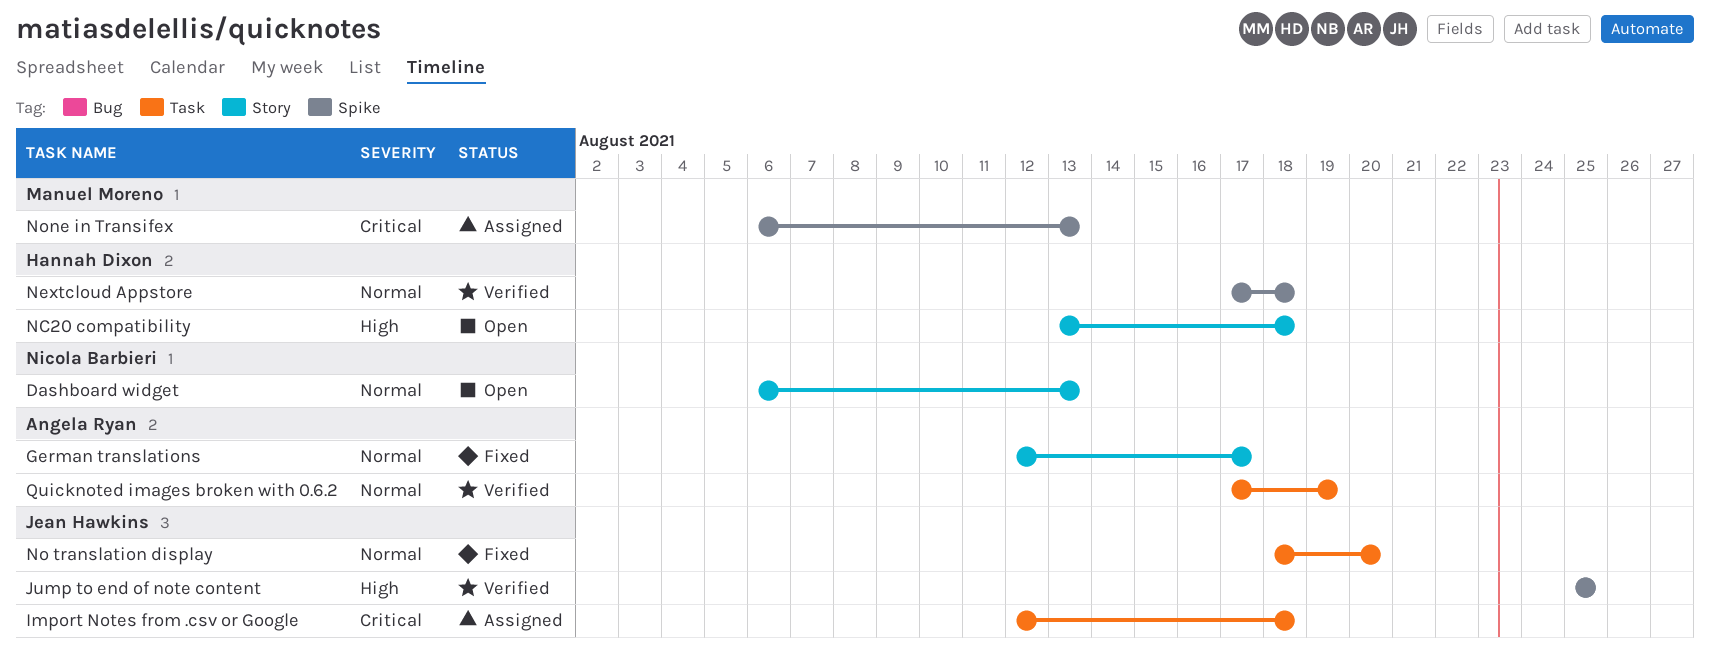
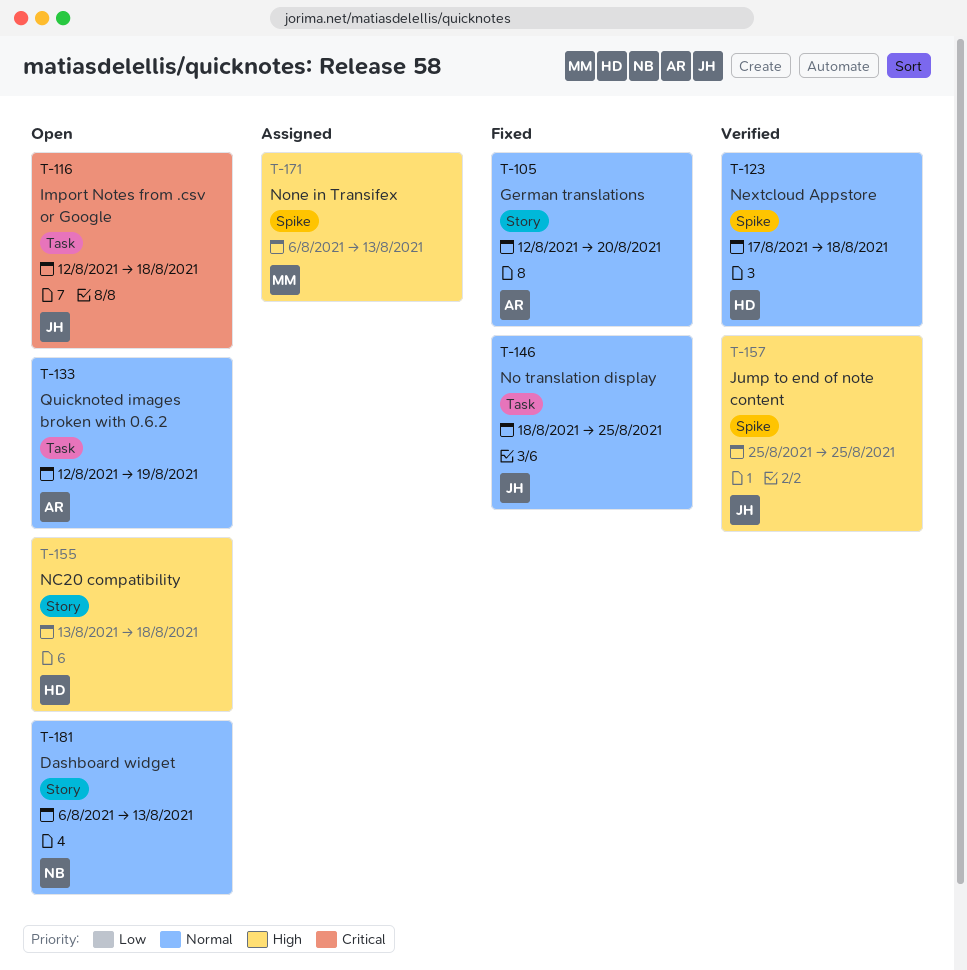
German translations, due: Aug 17 -> Aug 20
Import Notes from .csv or Google, status: Assigned -> Open
No translation display, due: Aug 20 -> Aug 25
None in Transifex, priority: Critical -> High
Quicknoted images broken with 0.6.2, status: Verified -> Open
Quicknoted images broken with 0.6.2, start: Aug 17 -> Aug 12

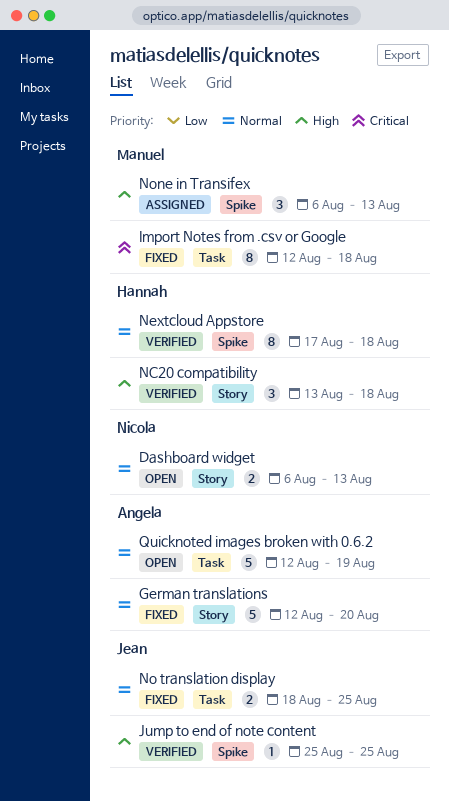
Import Notes from .csv or Google, status: Open -> Fixed
Import Notes from .csv or Google, owner: Jean -> Manuel
NC20 compatibility, status: Open -> Verified

